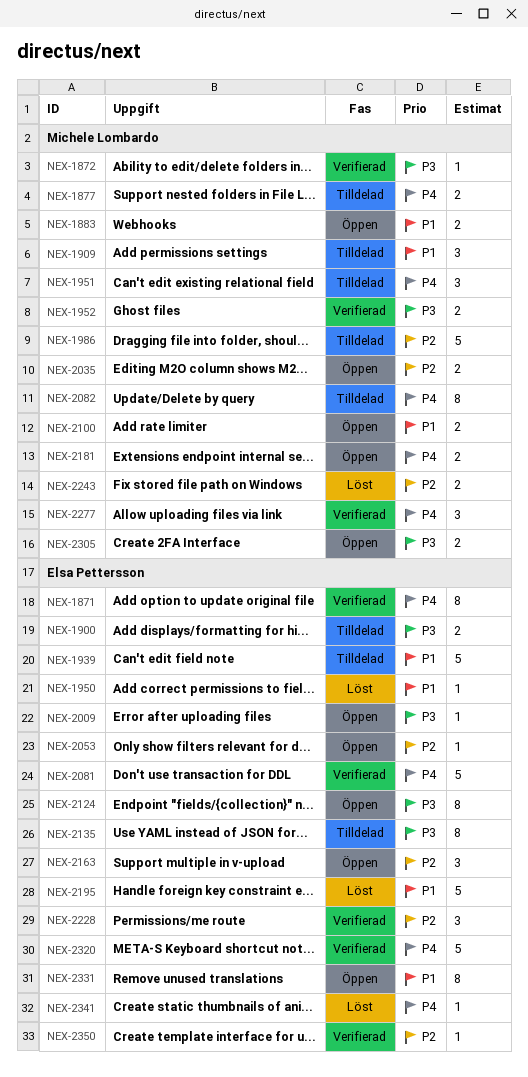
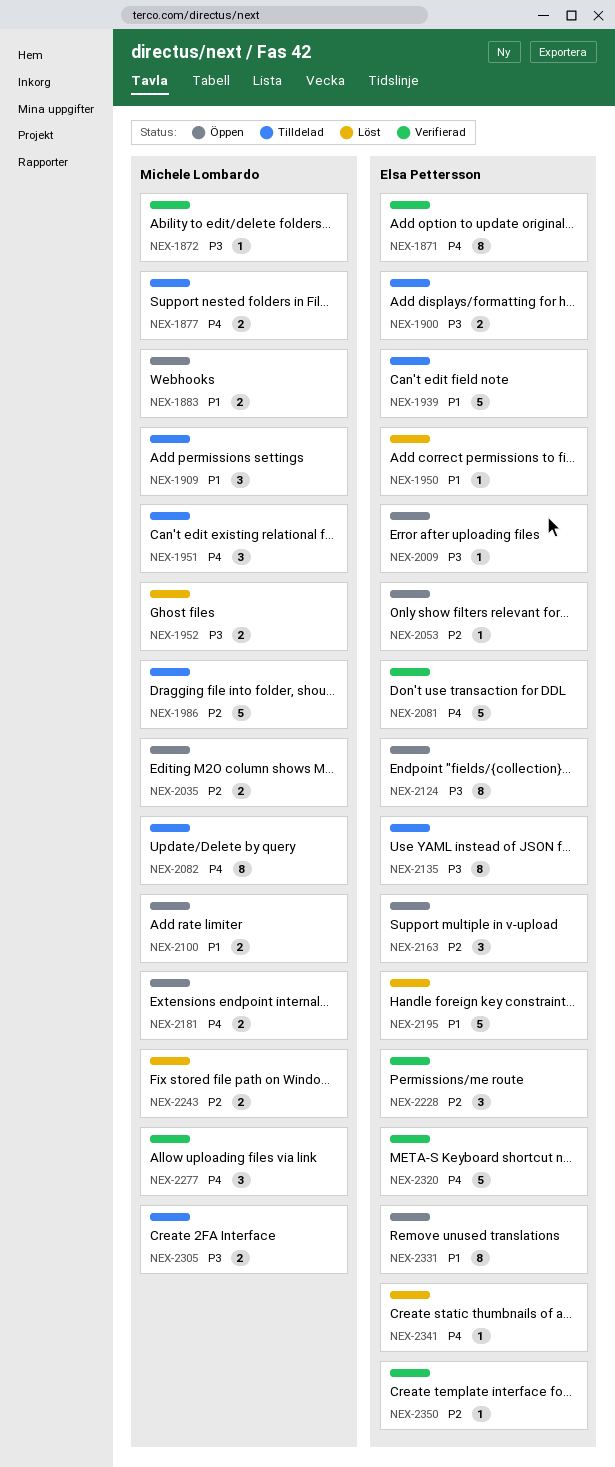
NEX-1952, status: Verifierad -> Löst
NEX-2305, status: Öppen -> Tilldelad

